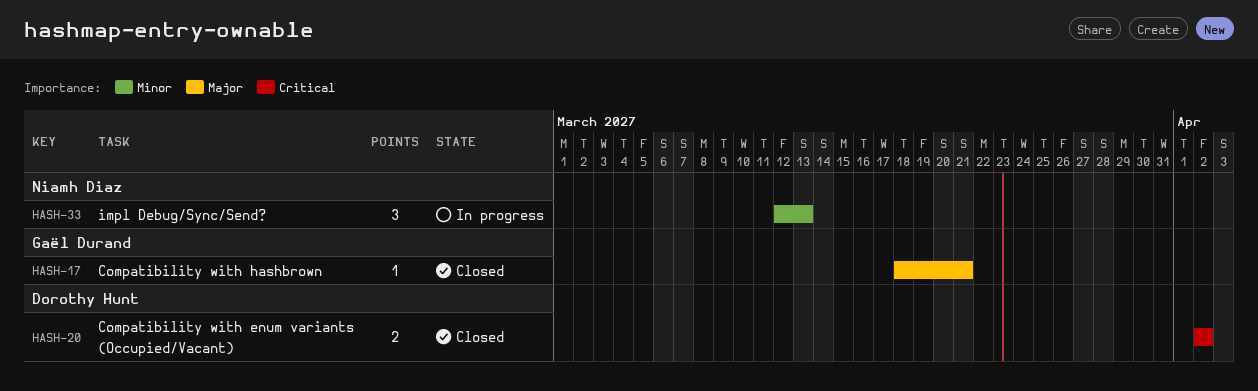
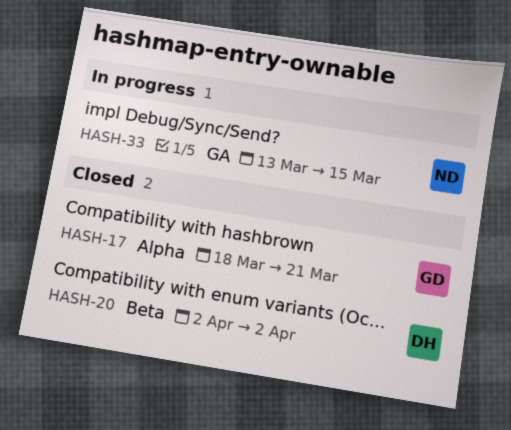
HASH-33, start: Mar 12 -> Mar 13
HASH-33, due: Mar 13 -> Mar 15

